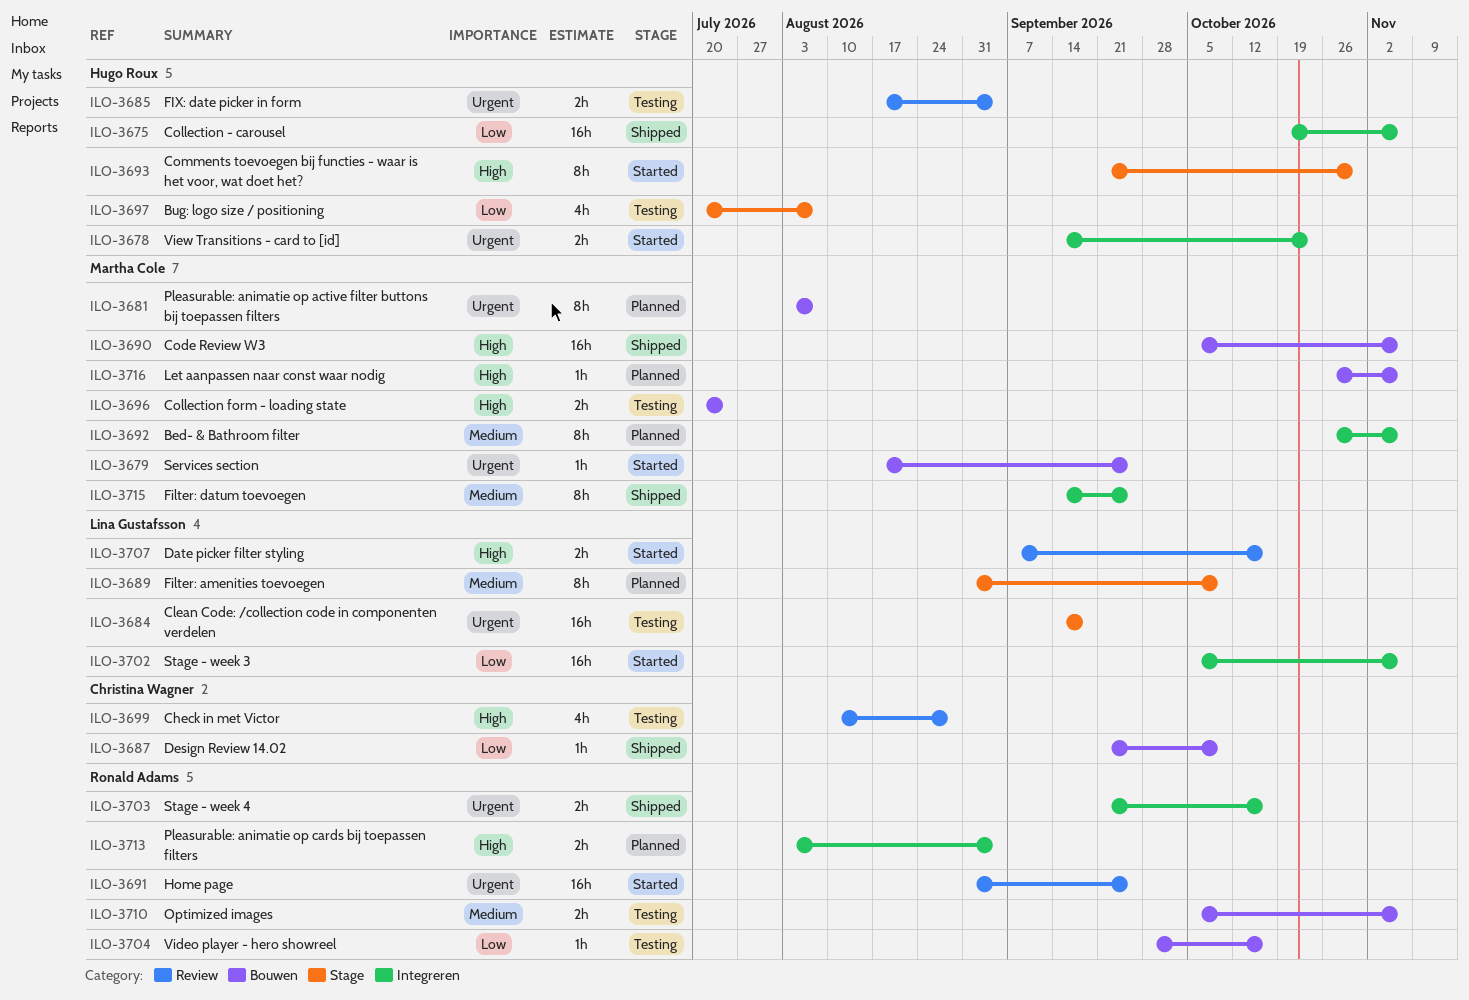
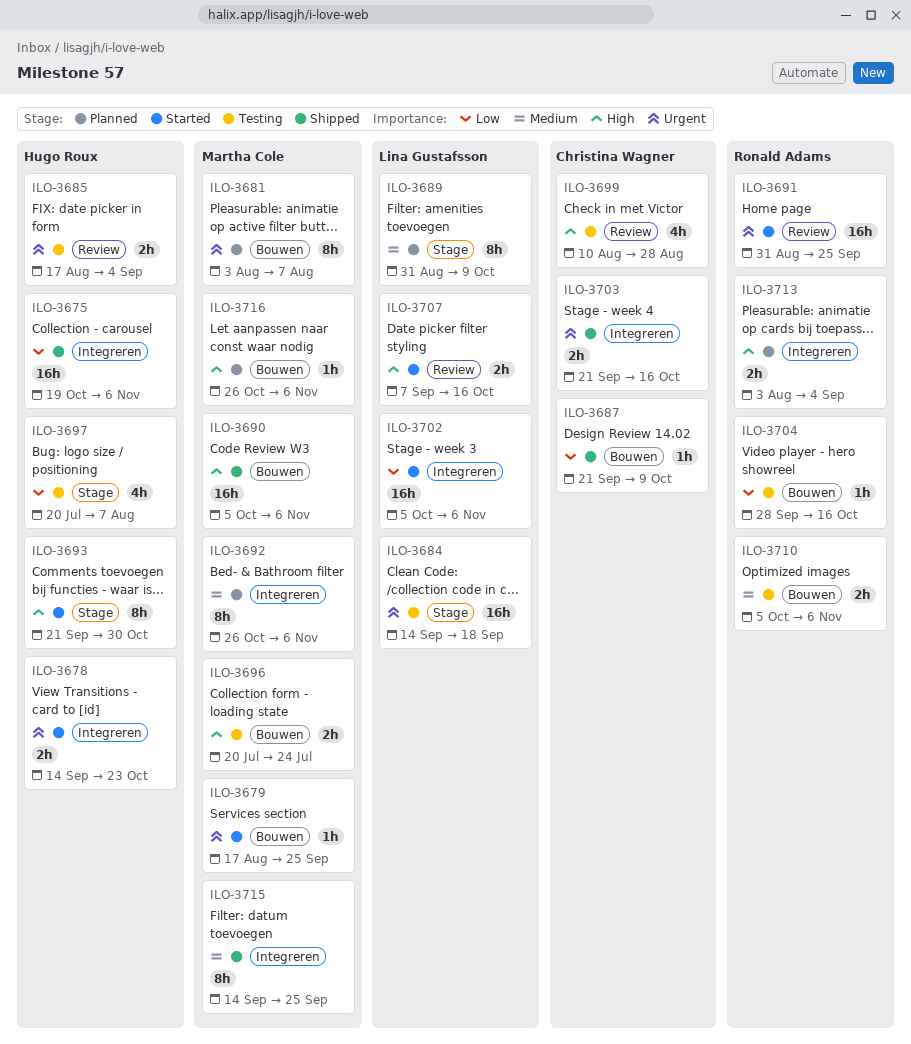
ILO-3703, owner: Ronald Adams -> Christina Wagner

